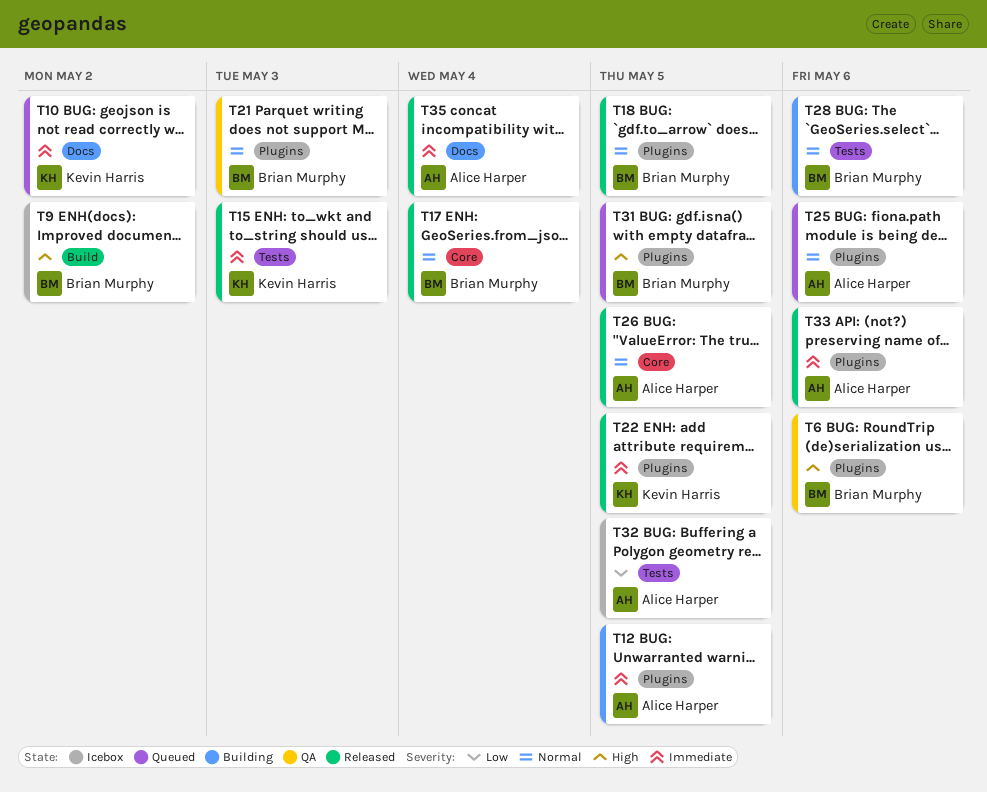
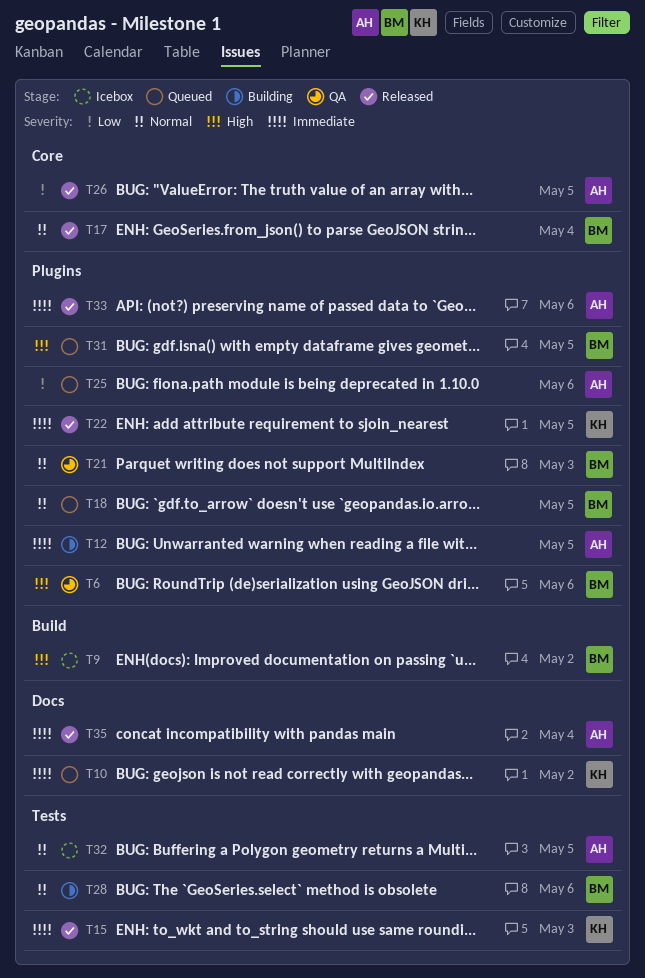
T18, status: Released -> Queued
T25, priority: Normal -> Low
T26, priority: Normal -> Low
T32, priority: Low -> Normal

